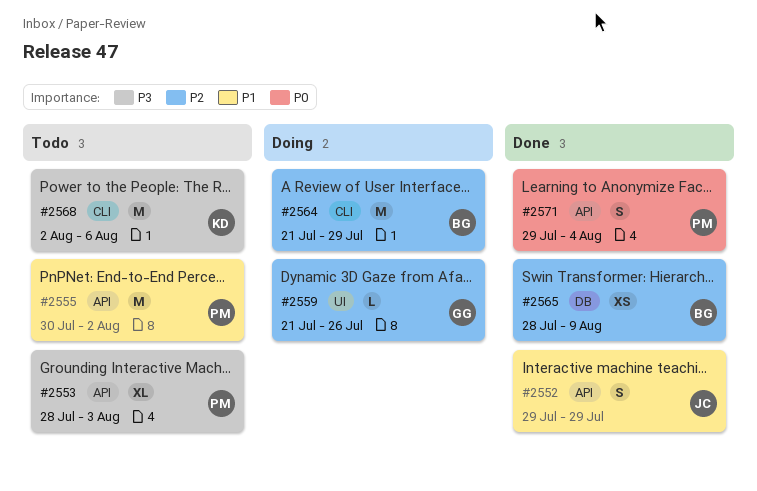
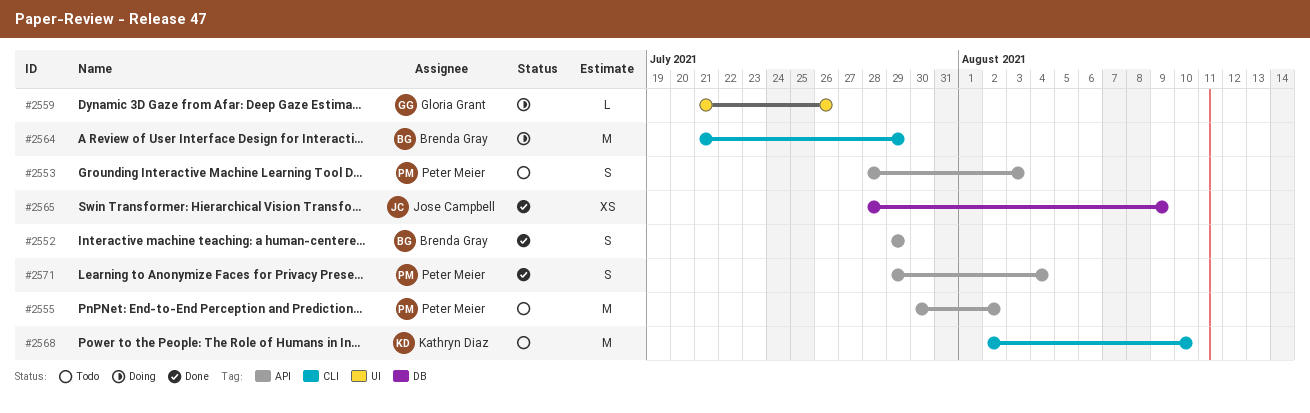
#2552, owner: Jose Campbell -> Brenda Gray
#2553, estimate: XL -> S
#2565, owner: Brenda Gray -> Jose Campbell
#2568, due: Aug 6 -> Aug 10

